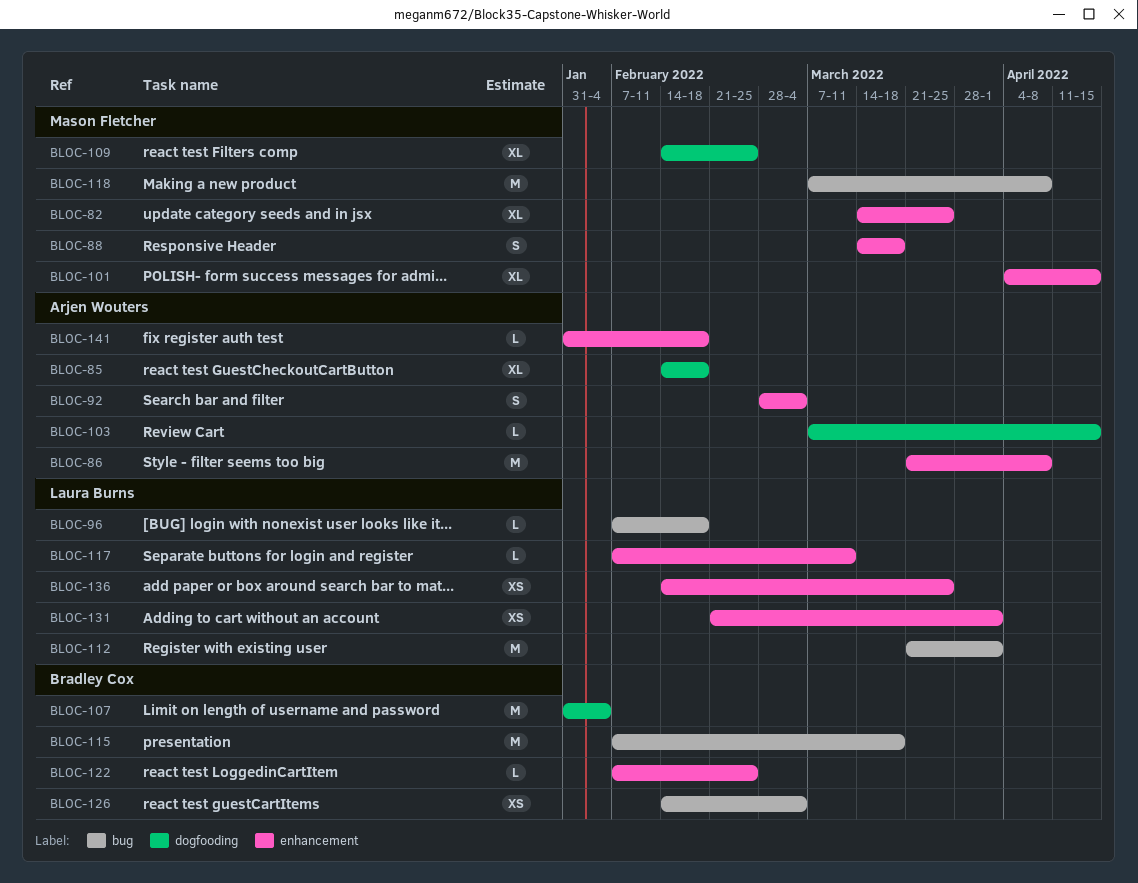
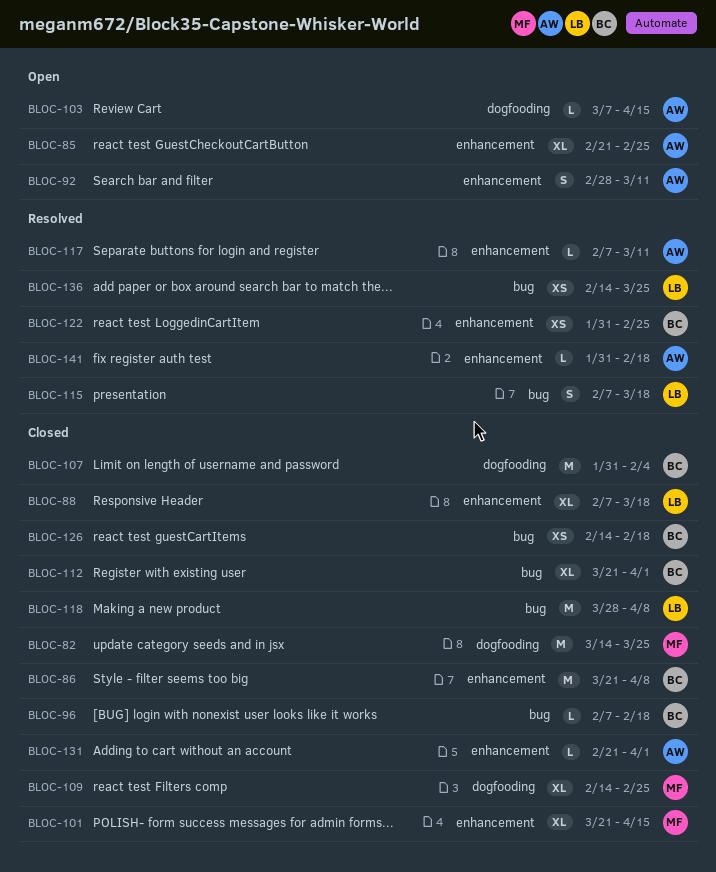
BLOC-82, label: enhancement -> dogfooding
BLOC-82, estimate: XL -> M
BLOC-85, label: dogfooding -> enhancement
BLOC-85, start: Feb 14 -> Feb 21
BLOC-85, due: Feb 18 -> Feb 25
BLOC-86, owner: Arjen Wouters -> Bradley Cox
BLOC-88, owner: Mason Fletcher -> Laura Burns
BLOC-88, estimate: S -> XL
BLOC-88, start: Mar 14 -> Feb 7
BLOC-92, due: Mar 4 -> Mar 11
BLOC-96, owner: Laura Burns -> Bradley Cox
BLOC-101, start: Apr 4 -> Mar 21
BLOC-112, owner: Laura Burns -> Bradley Cox
BLOC-112, estimate: M -> XL
BLOC-115, owner: Bradley Cox -> Laura Burns
BLOC-115, estimate: M -> S
BLOC-117, owner: Laura Burns -> Arjen Wouters
BLOC-118, owner: Mason Fletcher -> Laura Burns
BLOC-118, start: Mar 7 -> Mar 28
BLOC-122, estimate: L -> XS
BLOC-122, start: Feb 7 -> Jan 31
BLOC-126, due: Mar 4 -> Feb 18
BLOC-131, owner: Laura Burns -> Arjen Wouters
BLOC-131, estimate: XS -> L
BLOC-136, label: enhancement -> bug

